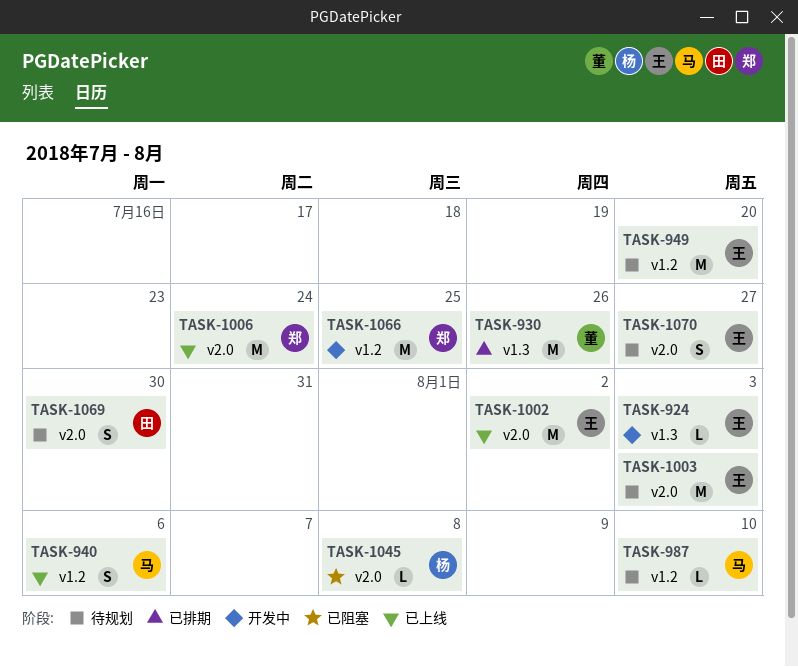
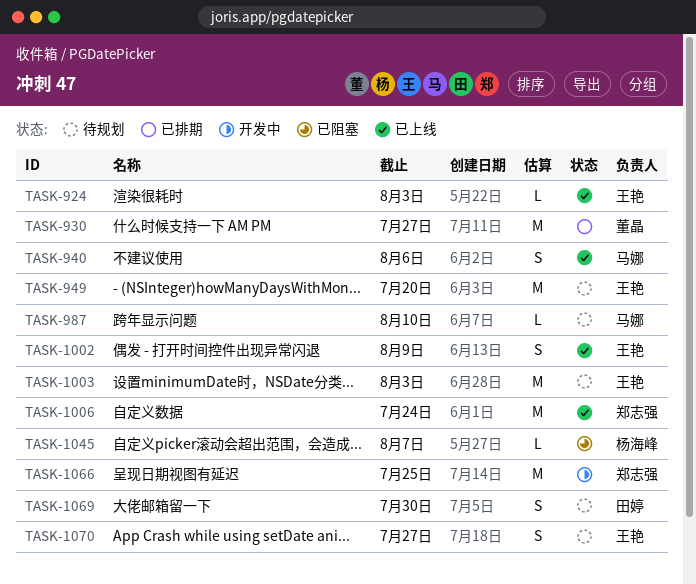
TASK-924, status: 开发中 -> 已上线
TASK-930, due: Jul 26 -> Jul 27
TASK-1002, estimate: M -> S
TASK-1002, due: Aug 2 -> Aug 9
TASK-1045, due: Aug 8 -> Aug 7

